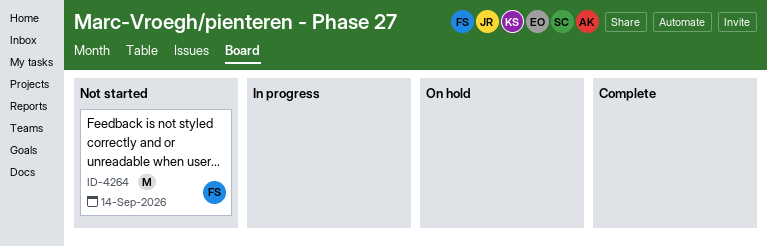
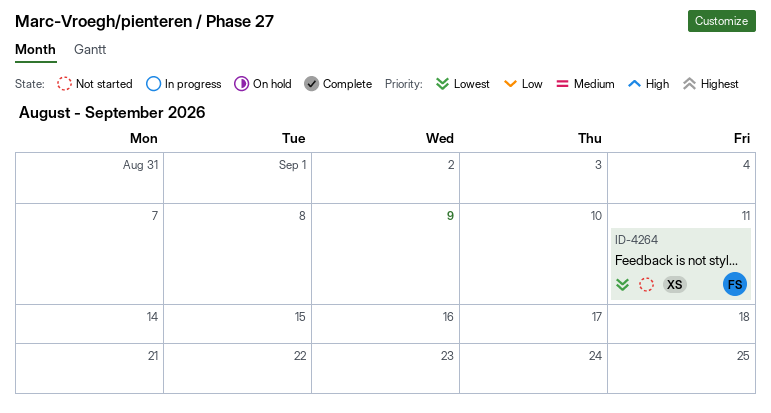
ID-4264, estimate: M -> XS
ID-4264, due: Sep 14 -> Sep 11

